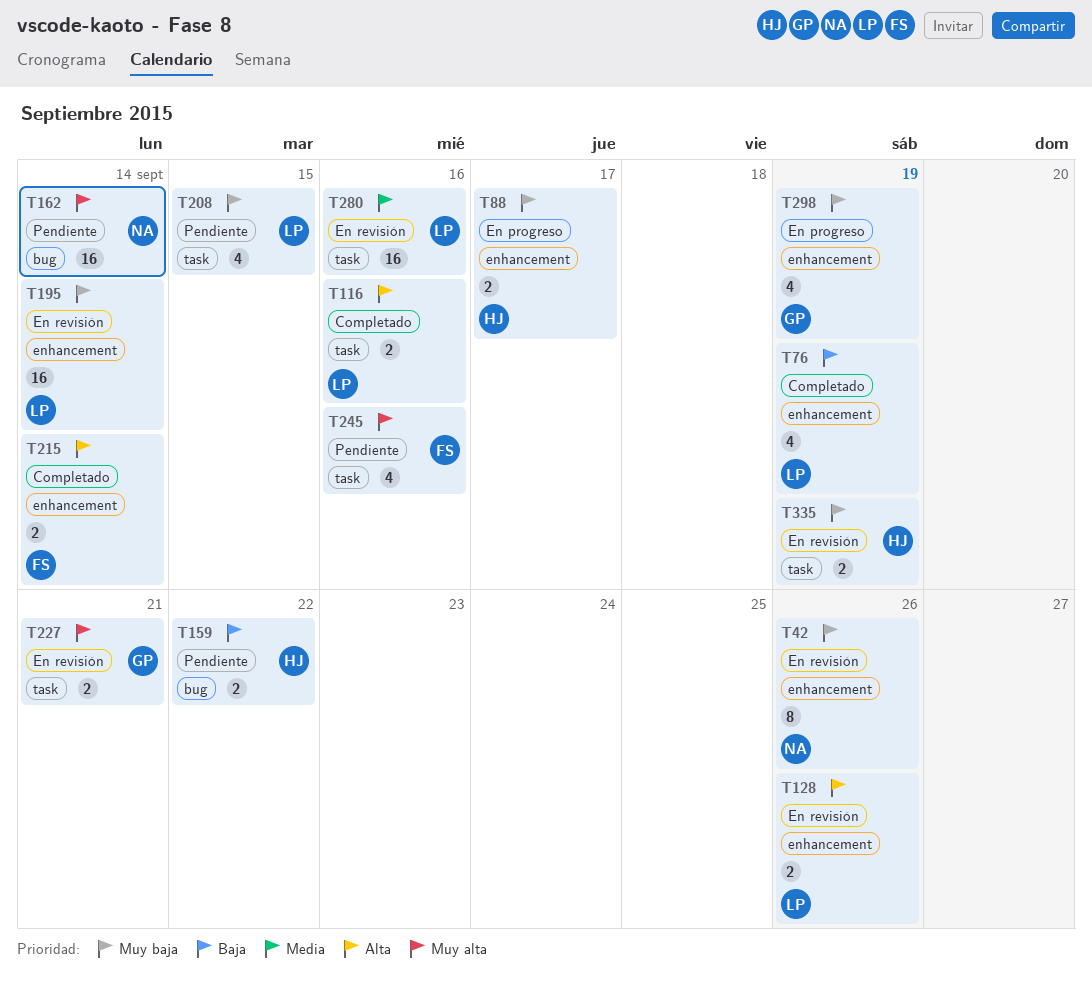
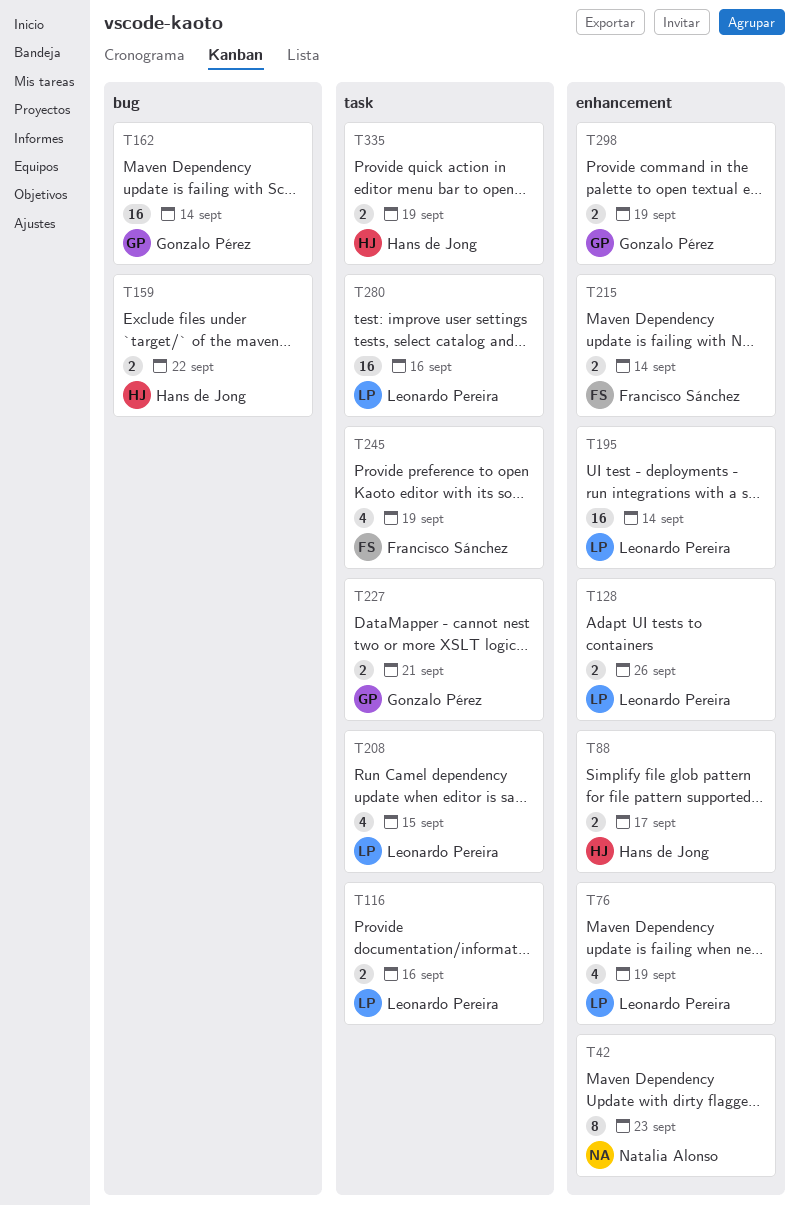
T42, due: Sep 26 -> Sep 23
T162, owner: Natalia Alonso -> Gonzalo Pérez
T245, due: Sep 16 -> Sep 19
T298, estimate: 4 -> 2

